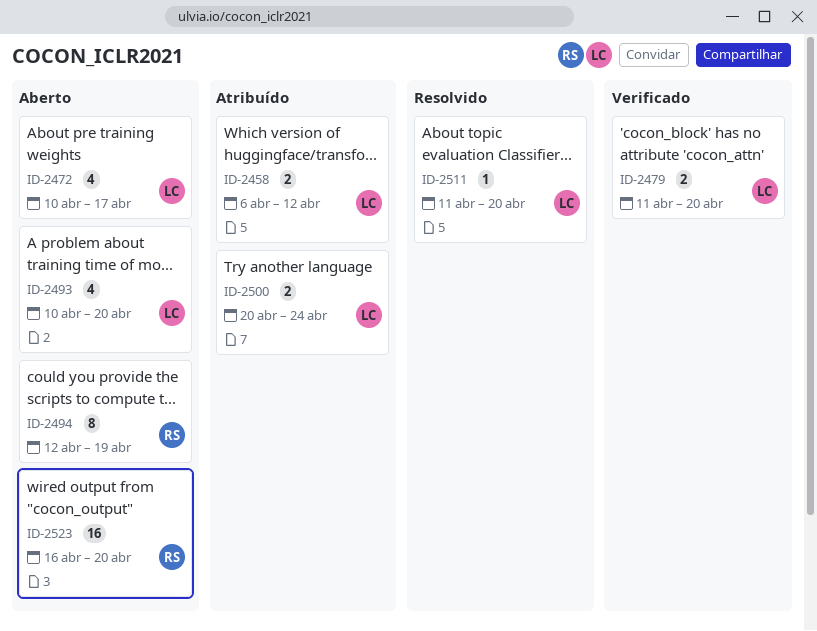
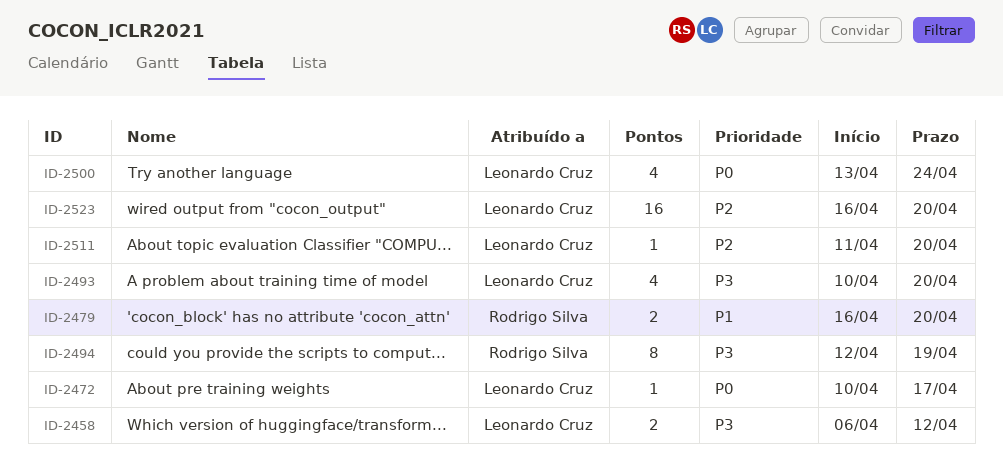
ID-2472, estimate: 4 -> 1
ID-2479, owner: Leonardo Cruz -> Rodrigo Silva
ID-2479, start: Apr 11 -> Apr 16
ID-2500, estimate: 2 -> 4
ID-2500, start: Apr 20 -> Apr 13
ID-2523, owner: Rodrigo Silva -> Leonardo Cruz

